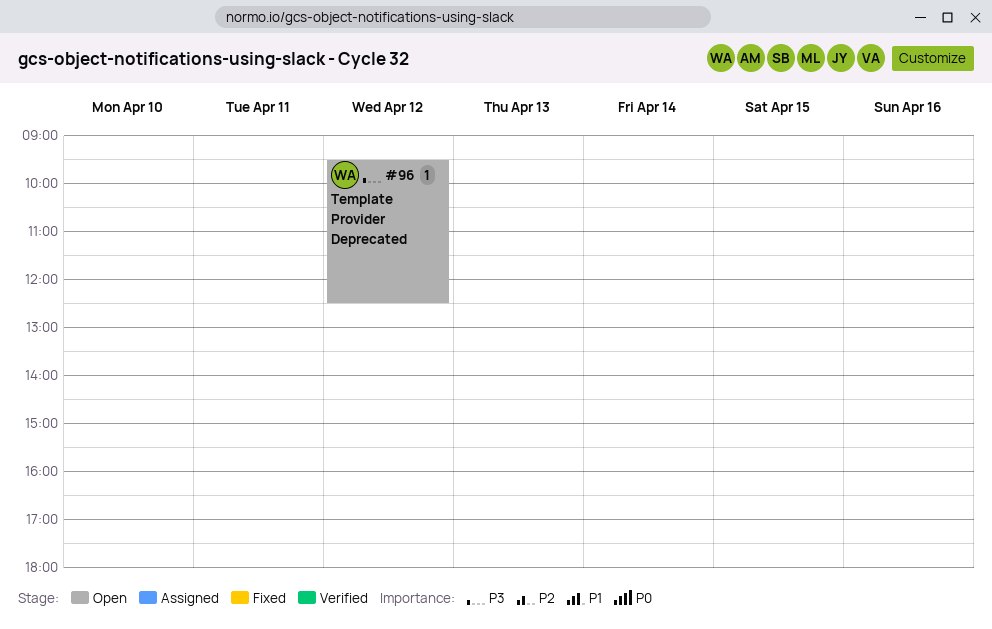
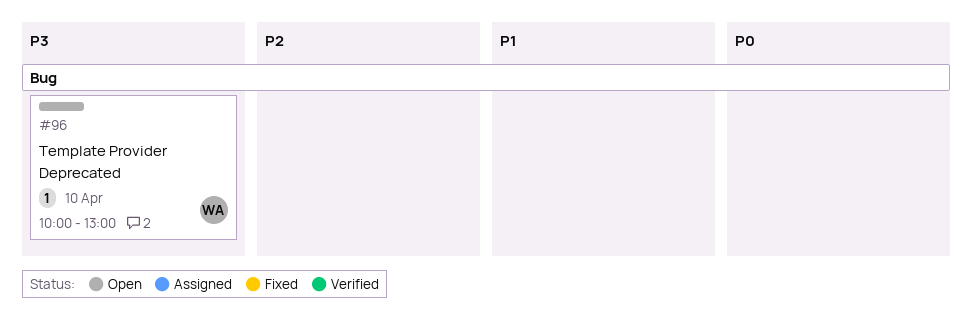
#96, day: Apr 12 -> Apr 10
#96, begins: 09:30 -> 10:00
#96, ends: 12:30 -> 13:00

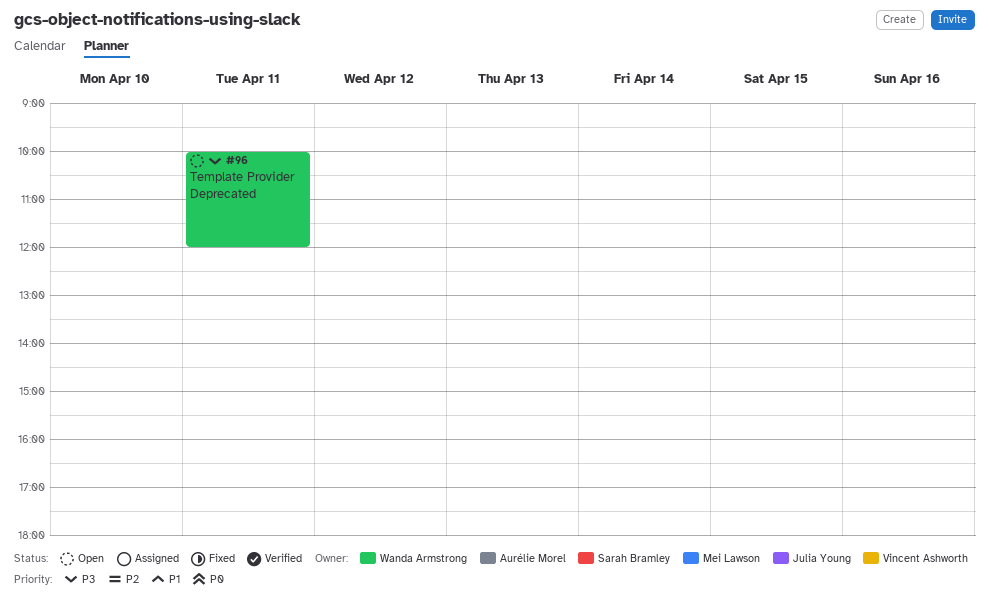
#96, day: Apr 10 -> Apr 11
#96, ends: 13:00 -> 12:00

